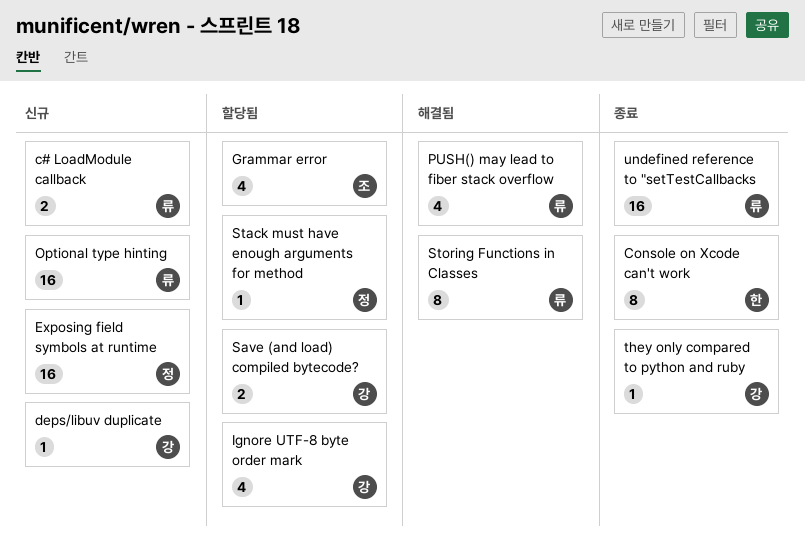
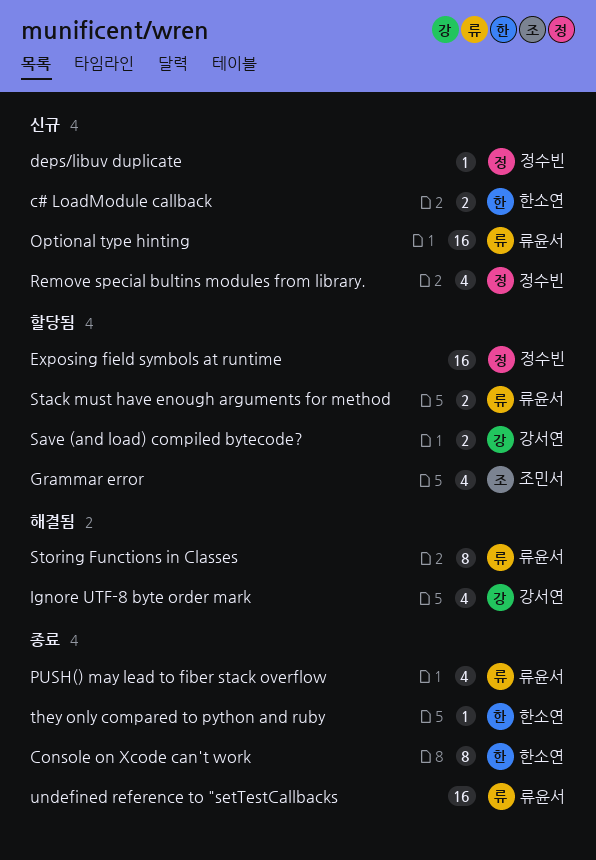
c# LoadModule callback, owner: 류윤서 -> 한소연
deps/libuv duplicate, owner: 강서연 -> 정수빈
Exposing field symbols at runtime, status: 신규 -> 할당됨
Ignore UTF-8 byte order mark, status: 할당됨 -> 해결됨
PUSH() may lead to fiber stack overflow, status: 해결됨 -> 종료
Remove special bultins modules from library.: none -> present
Stack must have enough arguments for method, owner: 정수빈 -> 류윤서
Stack must have enough arguments for method, estimate: 1 -> 2
they only compared to python and ruby, owner: 강서연 -> 한소연

